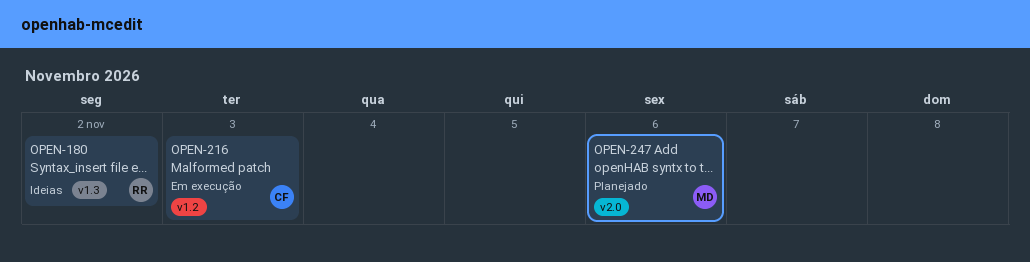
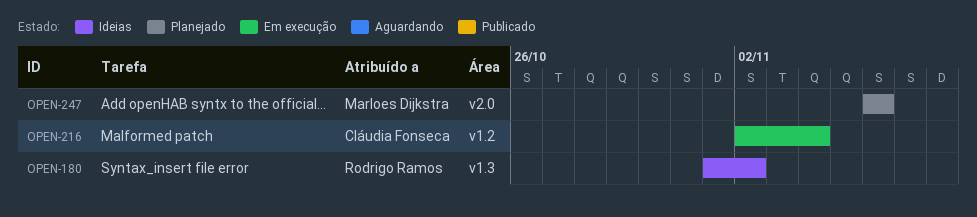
OPEN-216, due: Nov 3 -> Nov 4

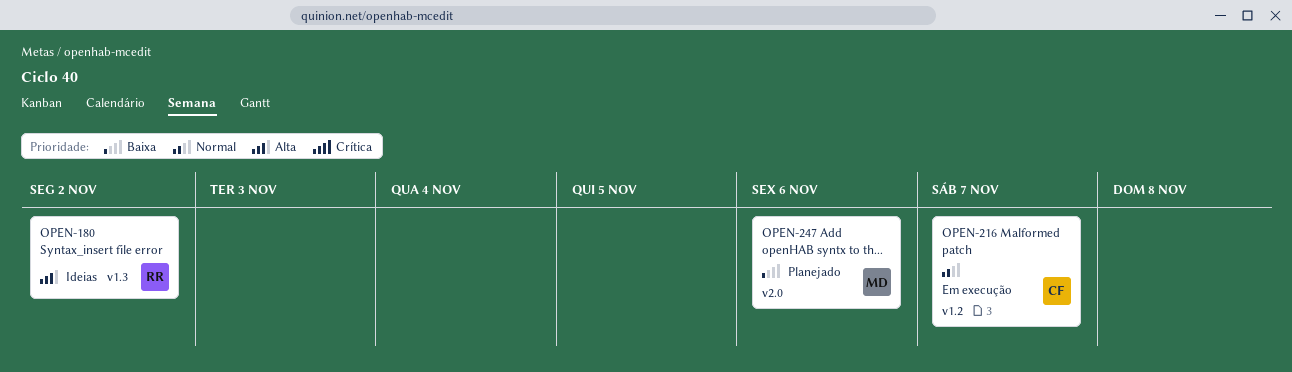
OPEN-216, due: Nov 4 -> Nov 7

